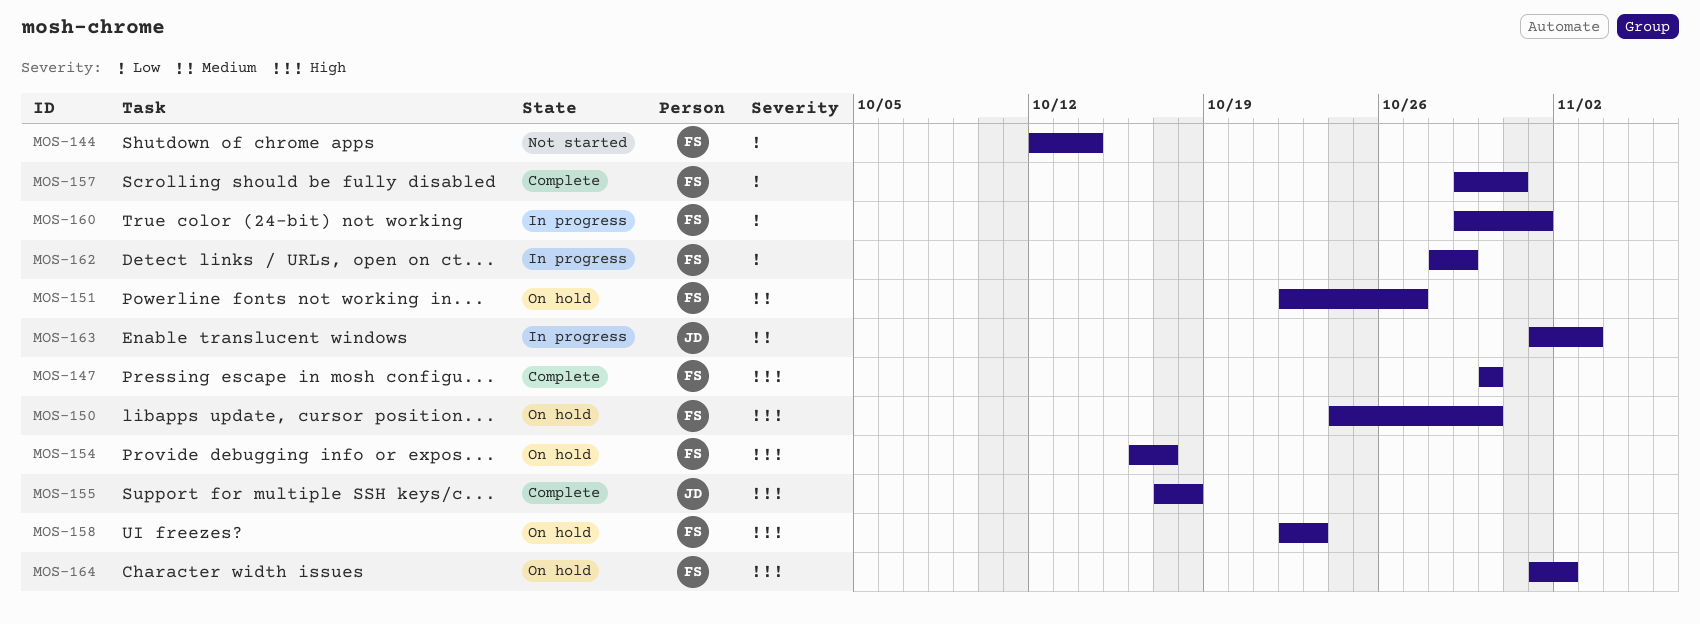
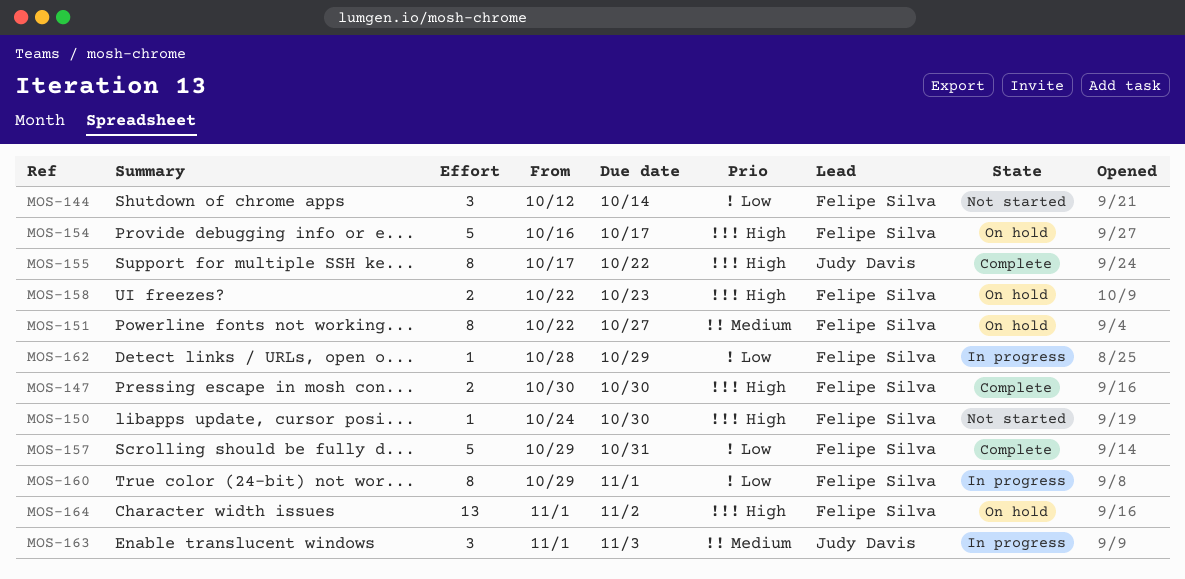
MOS-150, status: On hold -> Not started
MOS-155, due: Oct 18 -> Oct 22

